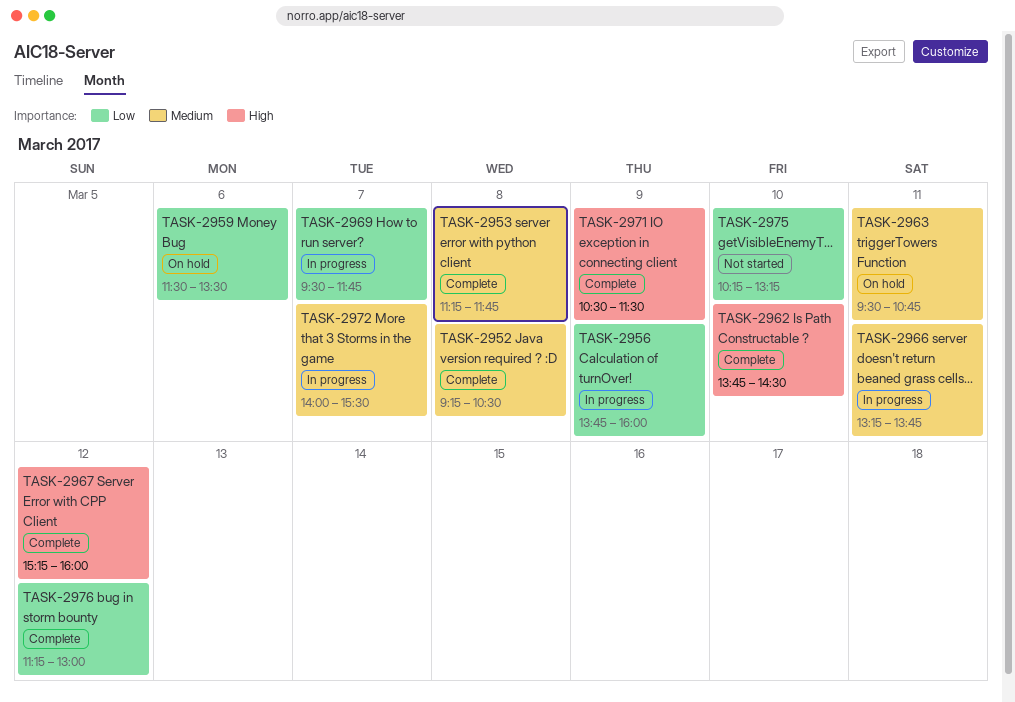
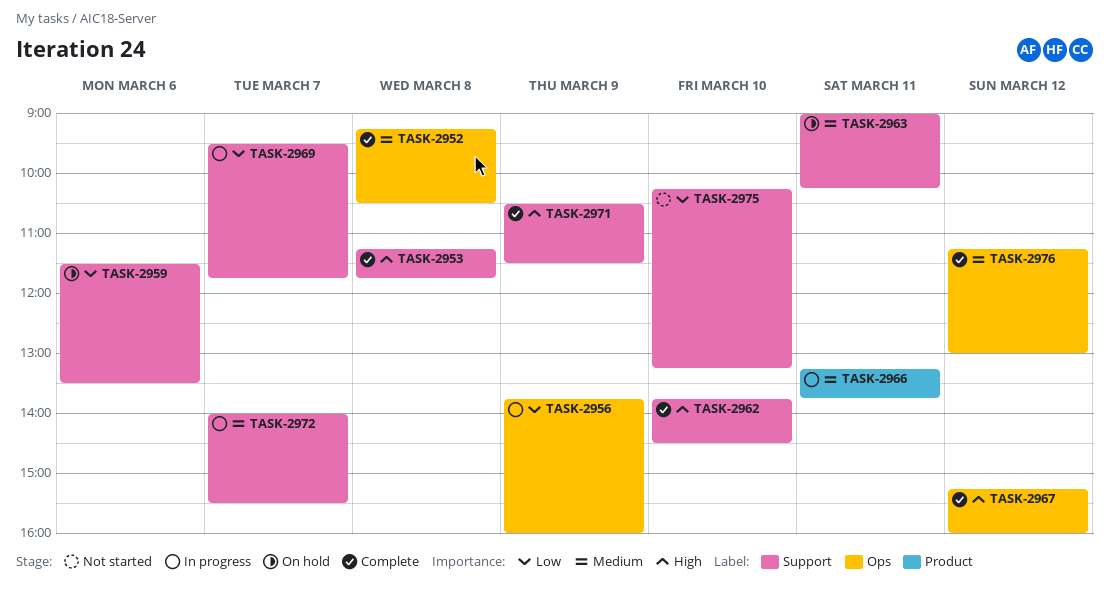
TASK-2953, priority: Medium -> High
TASK-2963, begins: 09:30 -> 09:00
TASK-2963, ends: 10:45 -> 10:15
TASK-2976, priority: Low -> Medium

